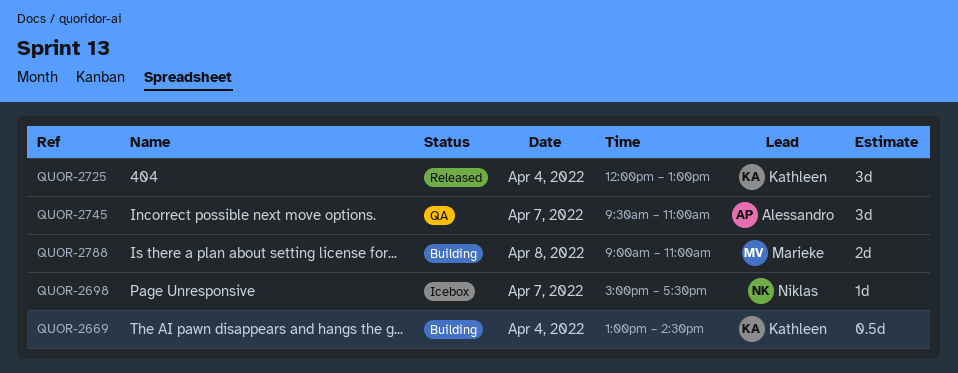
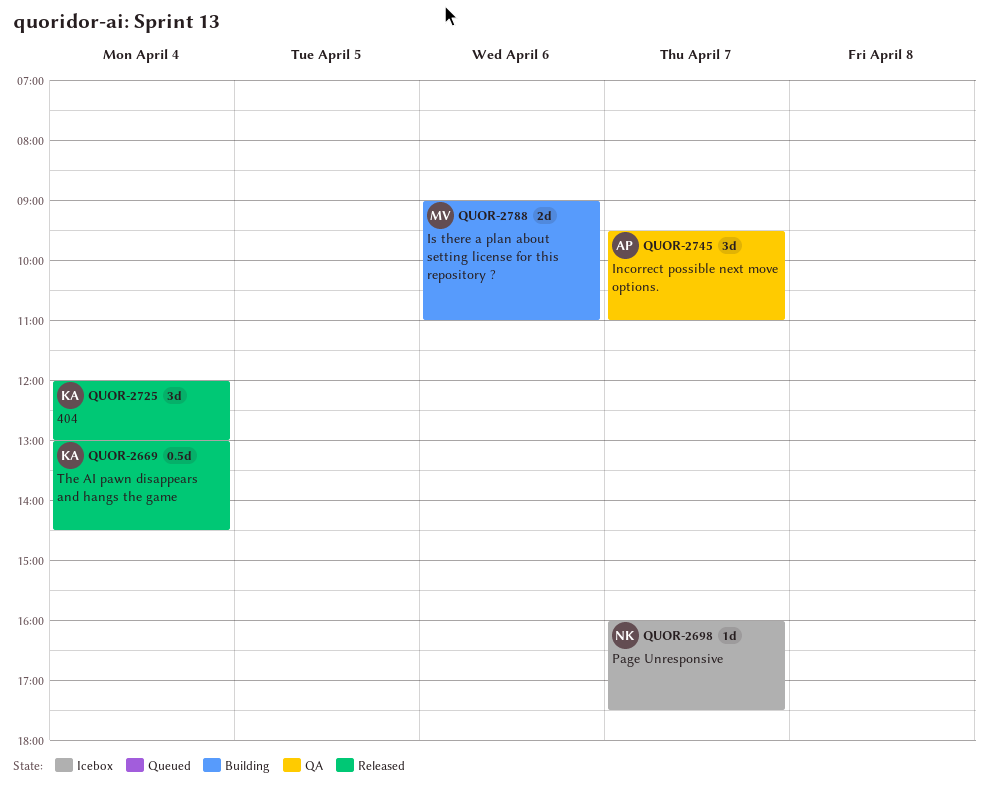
QUOR-2669, status: Building -> Released
QUOR-2698, begins: 15:00 -> 16:00
QUOR-2788, day: Apr 8 -> Apr 6

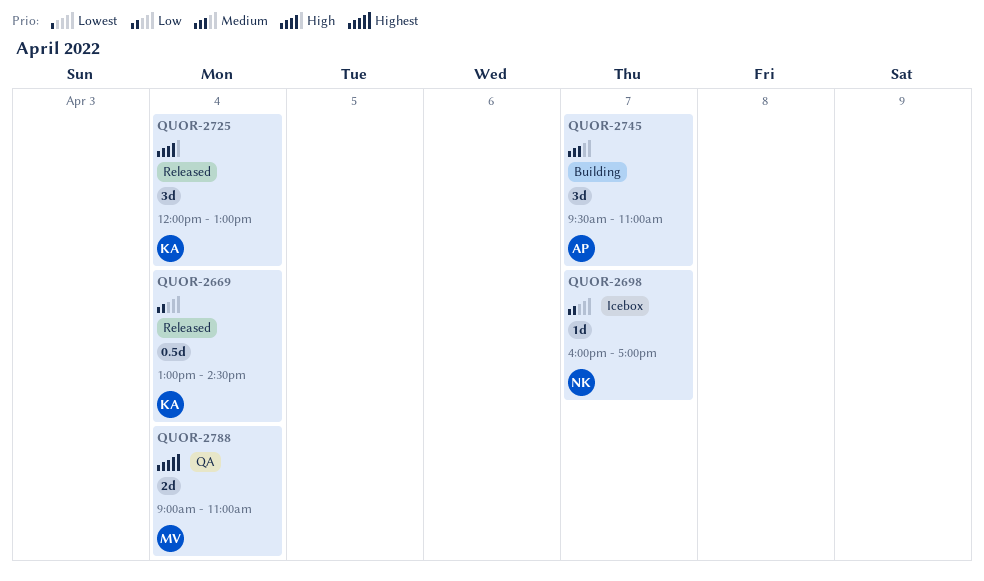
QUOR-2698, ends: 17:30 -> 17:00
QUOR-2745, status: QA -> Building
QUOR-2788, status: Building -> QA
QUOR-2788, day: Apr 6 -> Apr 4

